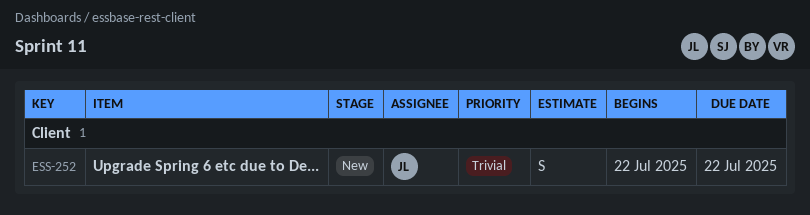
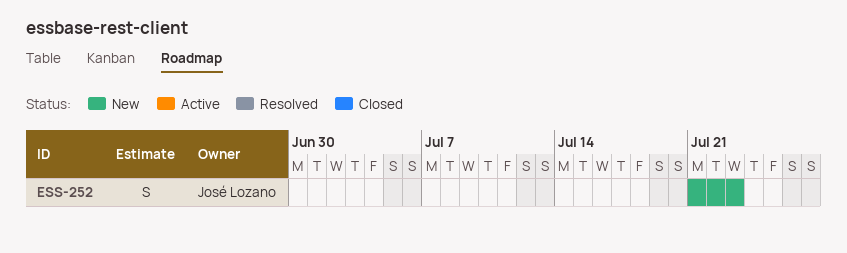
ESS-252, start: Jul 22 -> Jul 21
ESS-252, due: Jul 22 -> Jul 23

